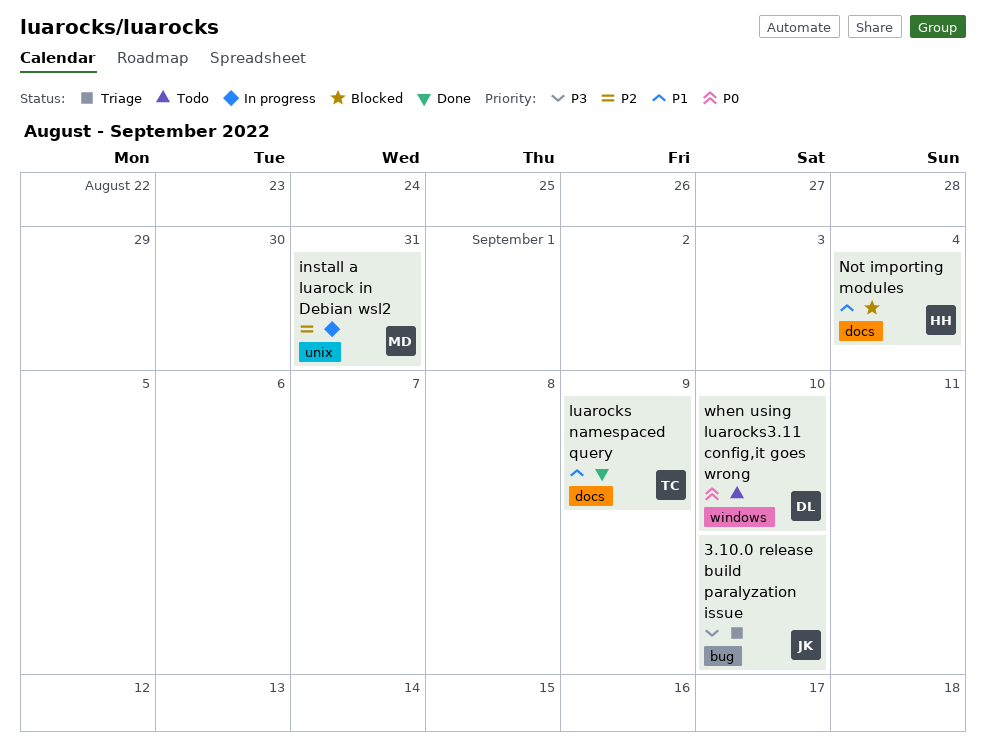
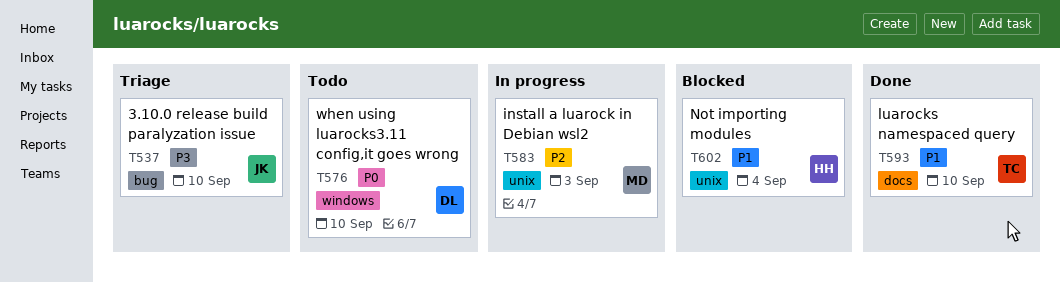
install a luarock in Debian wsl2, due: Aug 31 -> Sep 3
luarocks namespaced query, due: Sep 9 -> Sep 10
Not importing modules, label: docs -> unix

